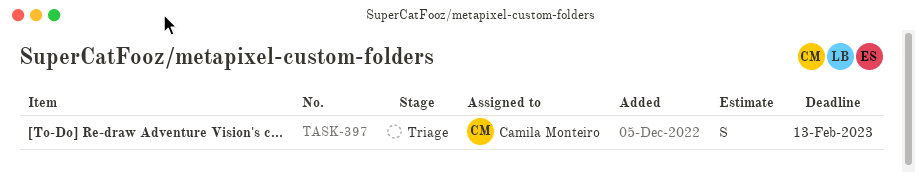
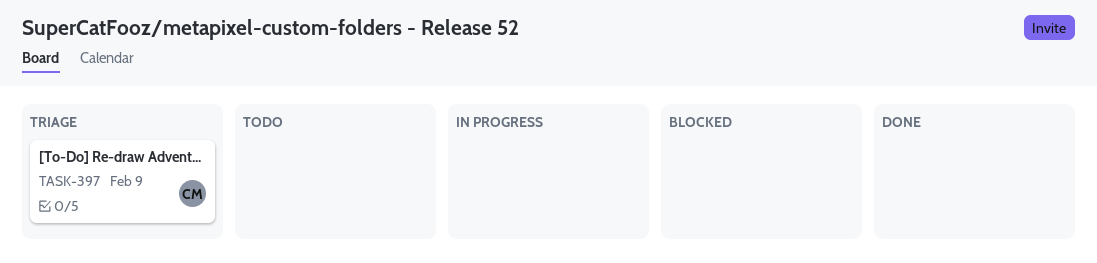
TASK-397, due: Feb 13 -> Feb 9

